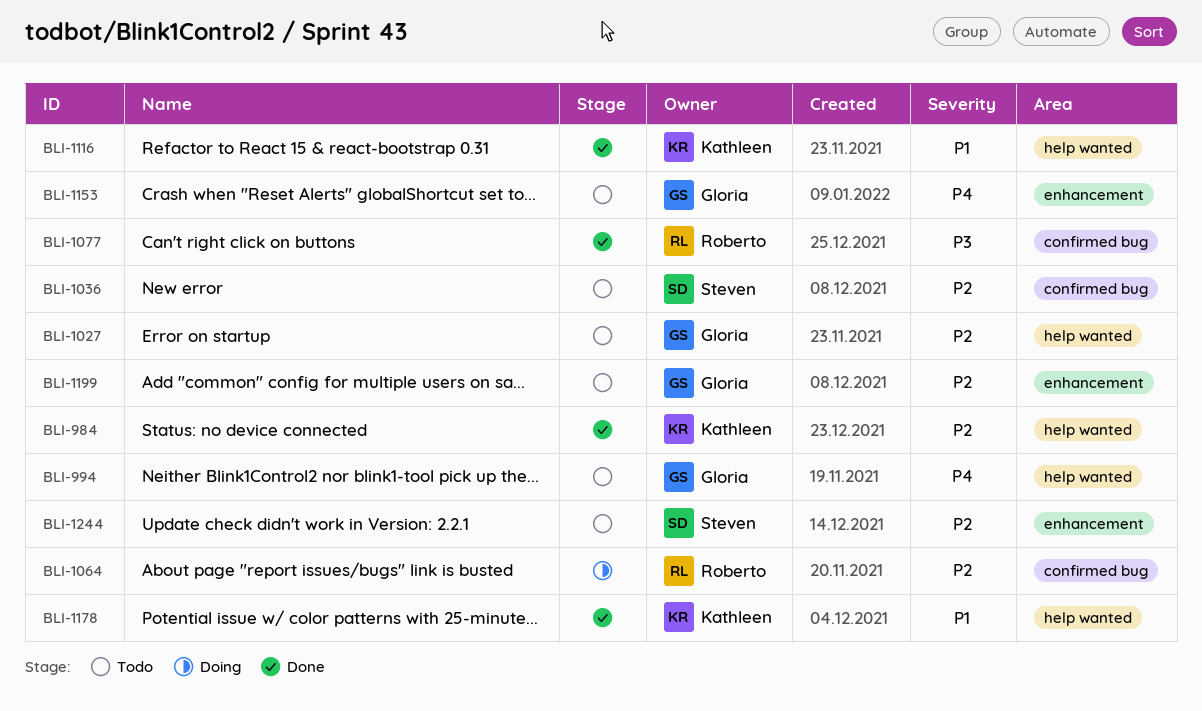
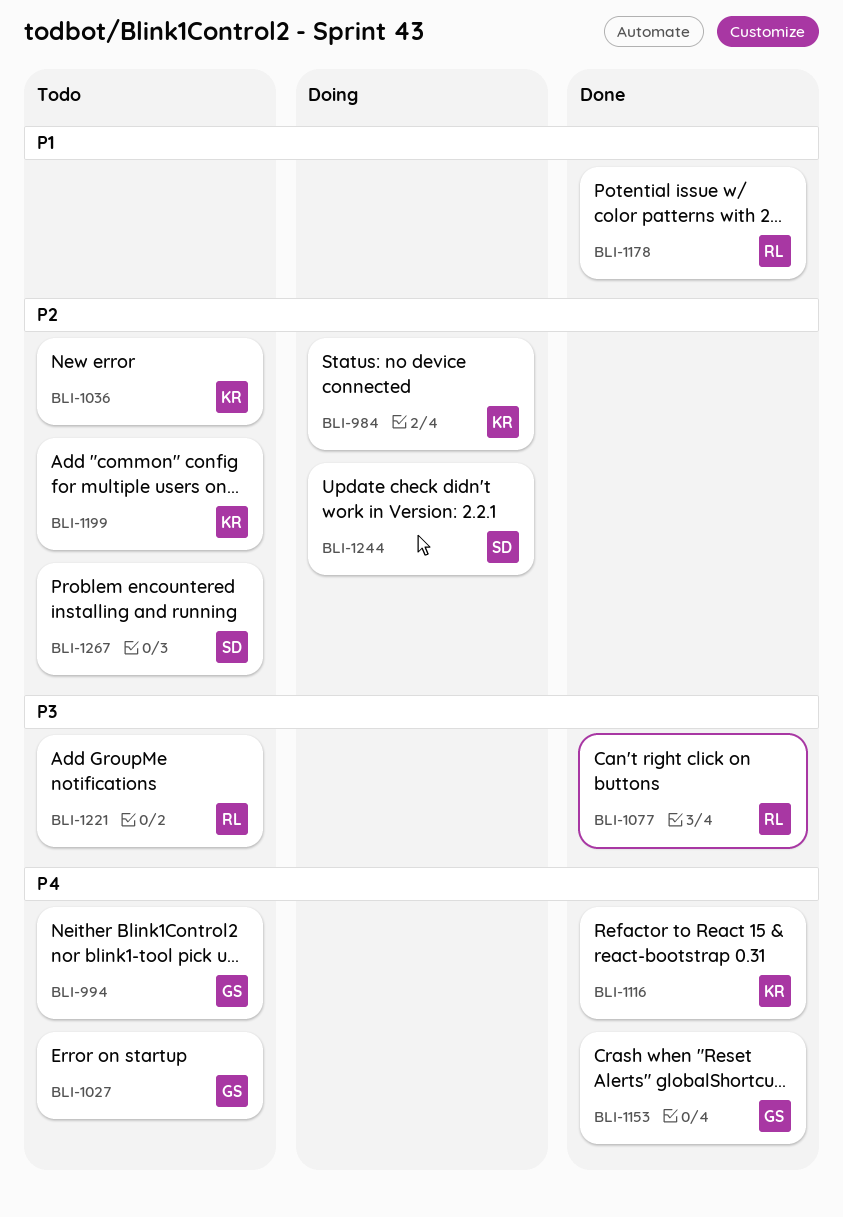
BLI-984, status: Done -> Doing
BLI-1027, priority: P2 -> P4
BLI-1036, owner: Steven -> Kathleen
BLI-1064: present -> none
BLI-1116, priority: P1 -> P4
BLI-1153, status: Todo -> Done
BLI-1178, owner: Kathleen -> Roberto
BLI-1199, owner: Gloria -> Kathleen
BLI-1221: none -> present
BLI-1244, status: Todo -> Doing
BLI-1267: none -> present

